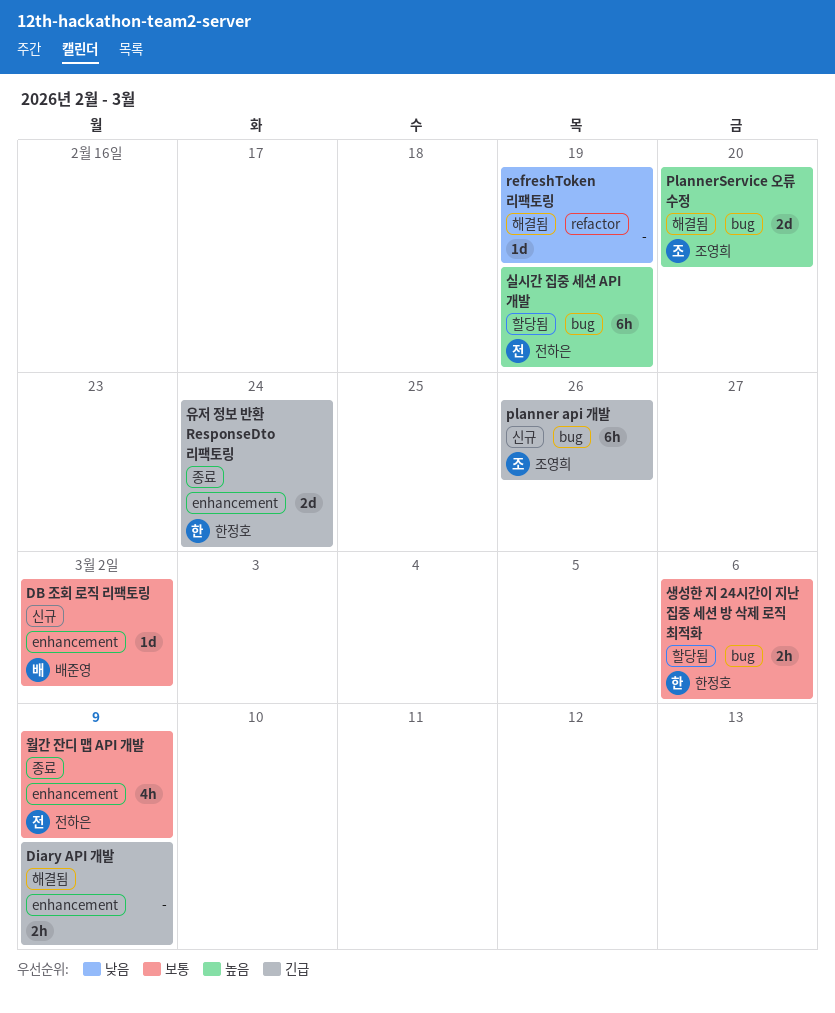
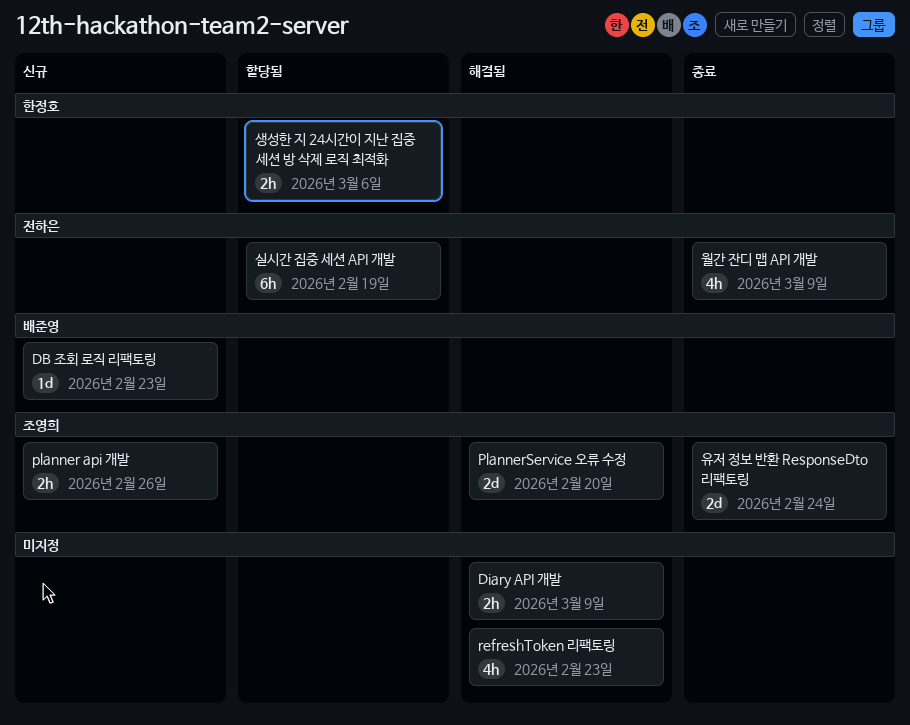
DB 조회 로직 리팩토링, due: Mar 2 -> Feb 23
planner api 개발, estimate: 6h -> 2h
refreshToken 리팩토링, estimate: 1d -> 4h
refreshToken 리팩토링, due: Feb 19 -> Feb 23
유저 정보 반환 ResponseDto 리팩토링, owner: 한정호 -> 조영희

